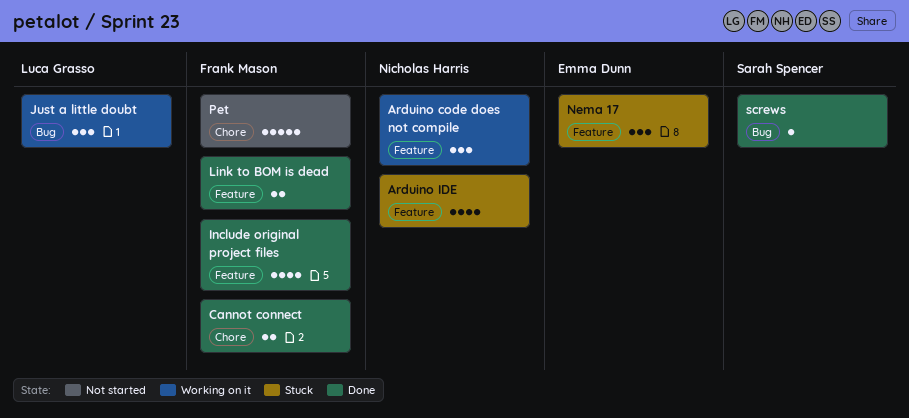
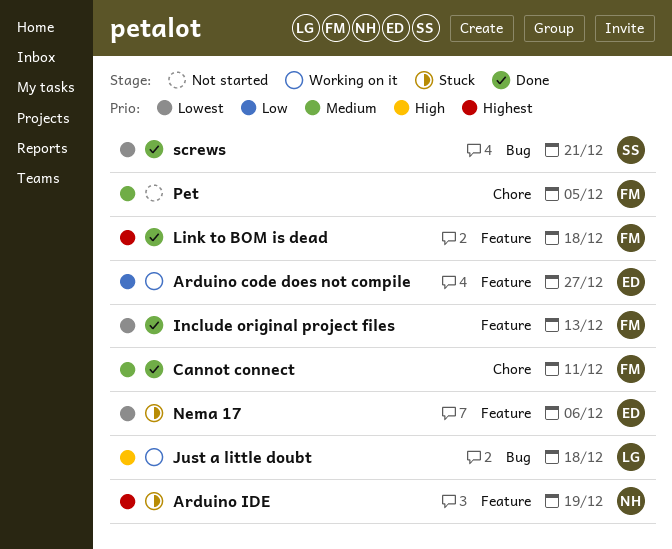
Arduino code does not compile, owner: Nicholas Harris -> Emma Dunn

